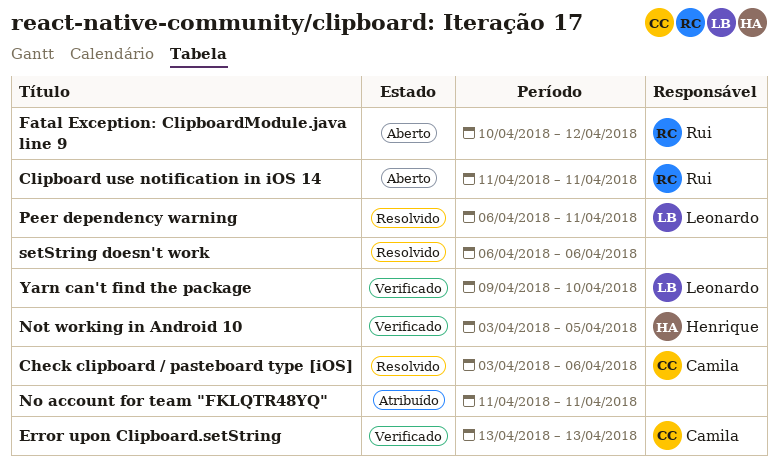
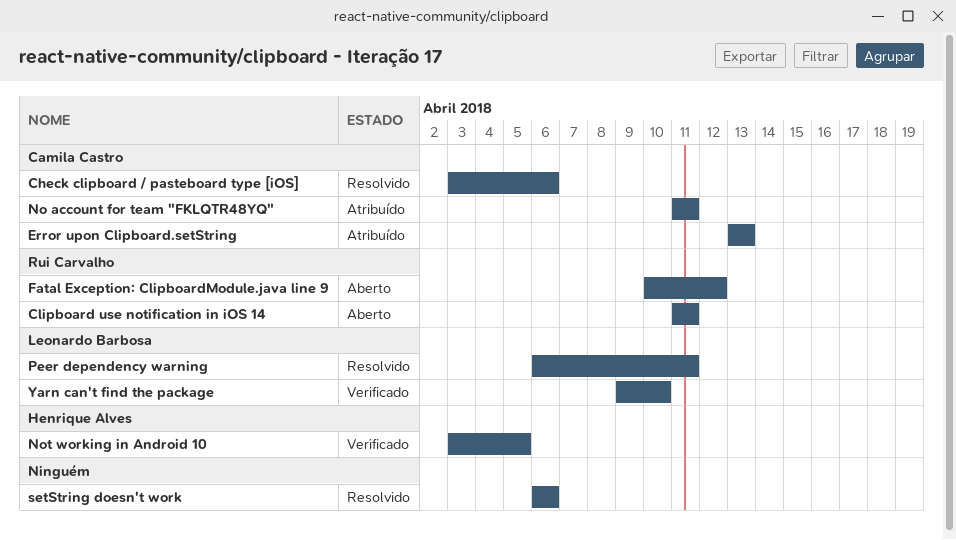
Error upon Clipboard.setString, status: Verificado -> Atribuído
No account for team "FKLQTR48YQ", owner: none -> Camila Castro

